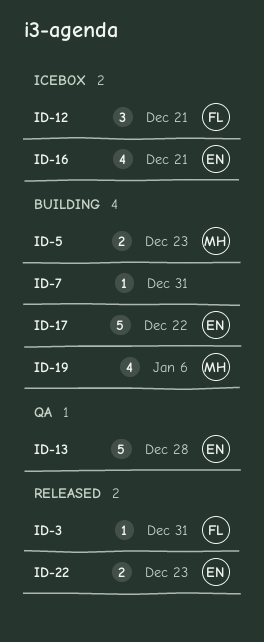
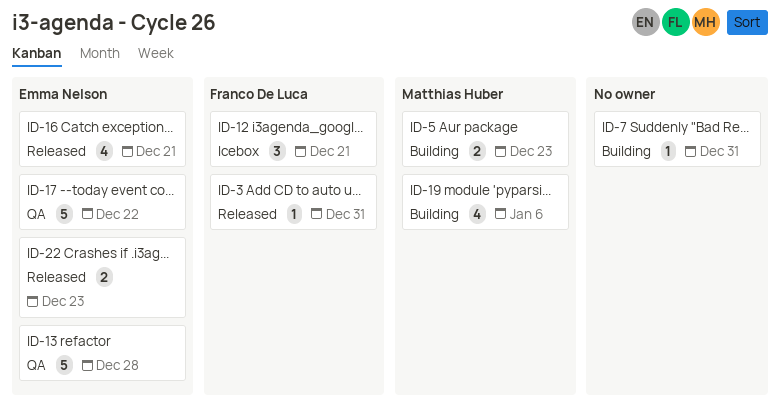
ID-16, status: Icebox -> Released
ID-17, status: Building -> QA

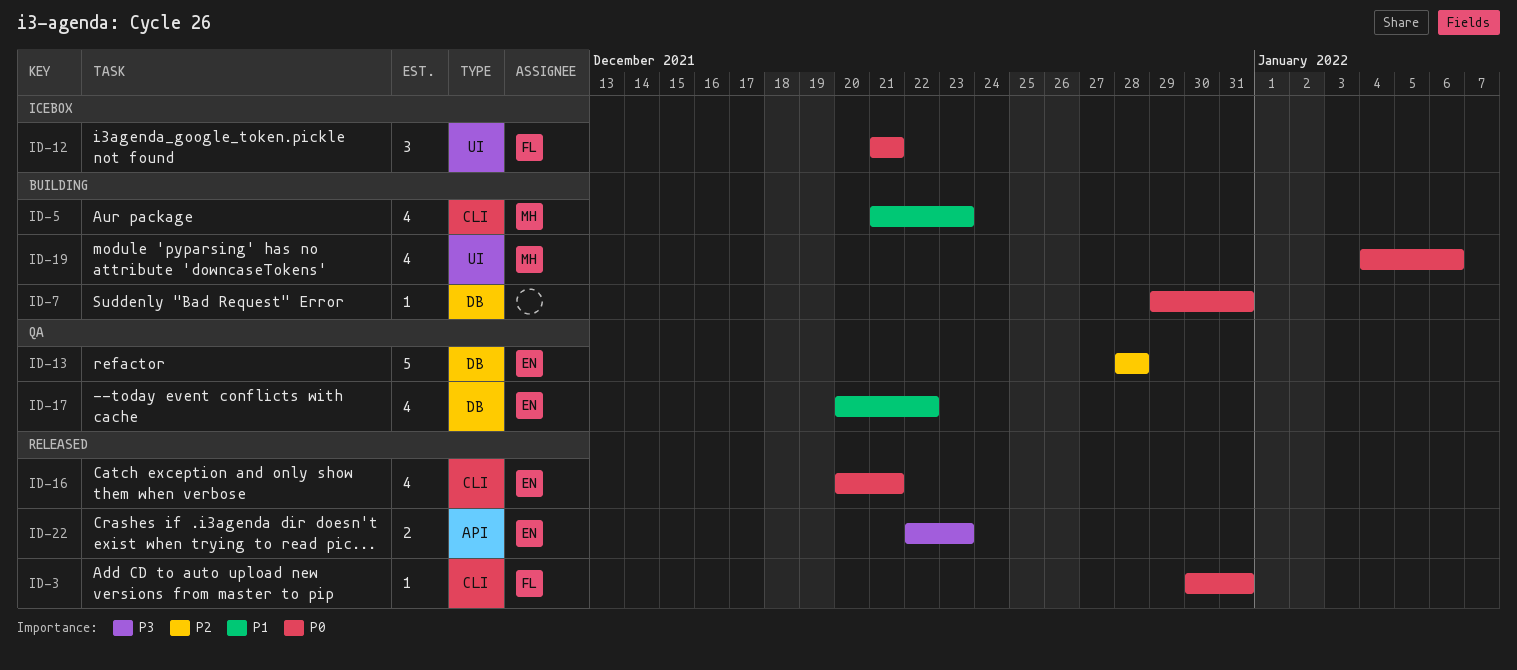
ID-5, estimate: 2 -> 4
ID-17, estimate: 5 -> 4

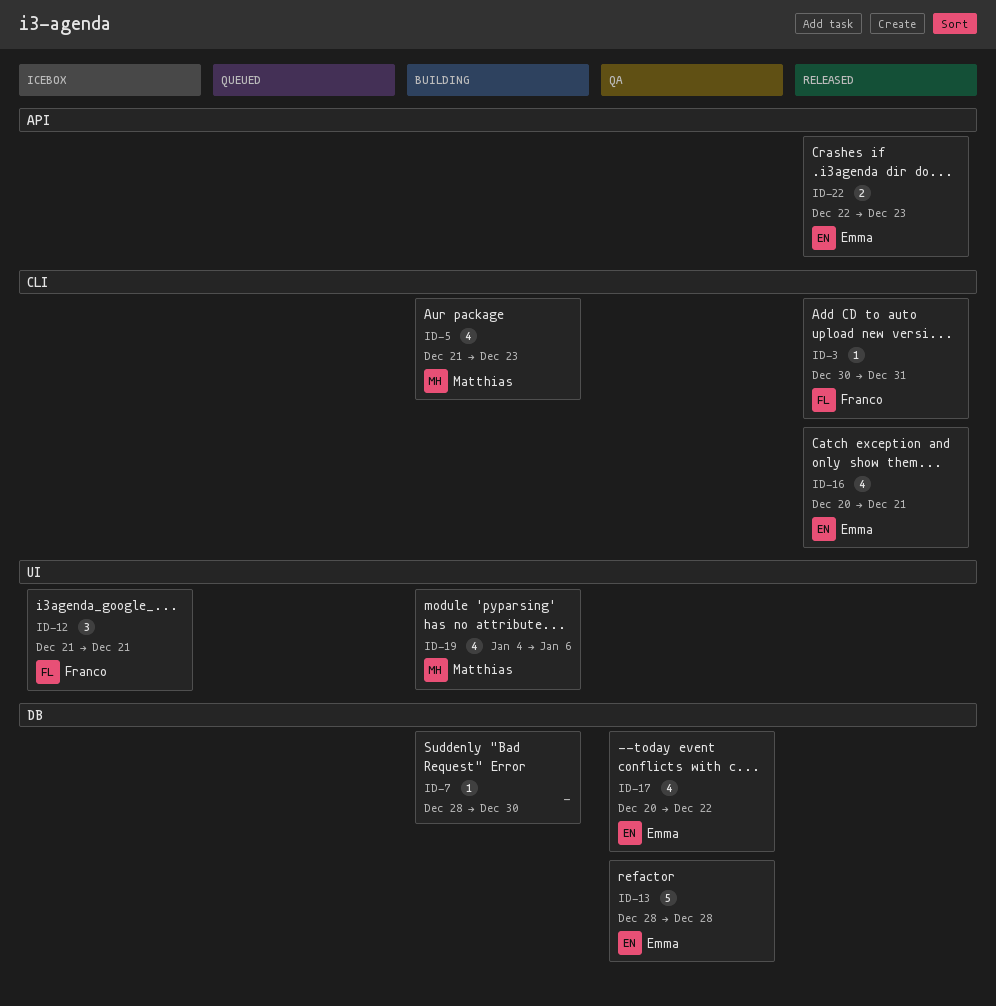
ID-7, start: Dec 29 -> Dec 28
ID-7, due: Dec 31 -> Dec 30

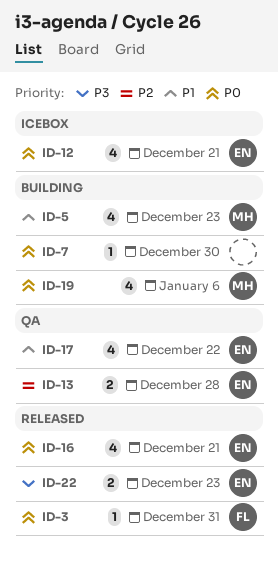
ID-12, owner: Franco -> Emma
ID-12, estimate: 3 -> 4
ID-13, estimate: 5 -> 2

